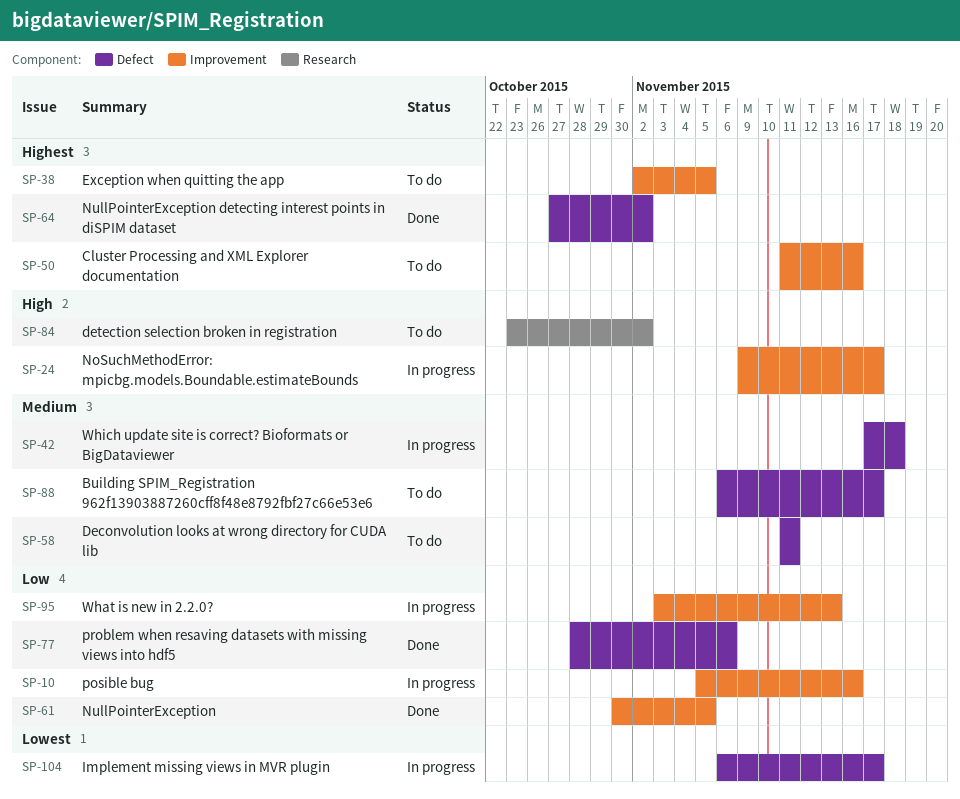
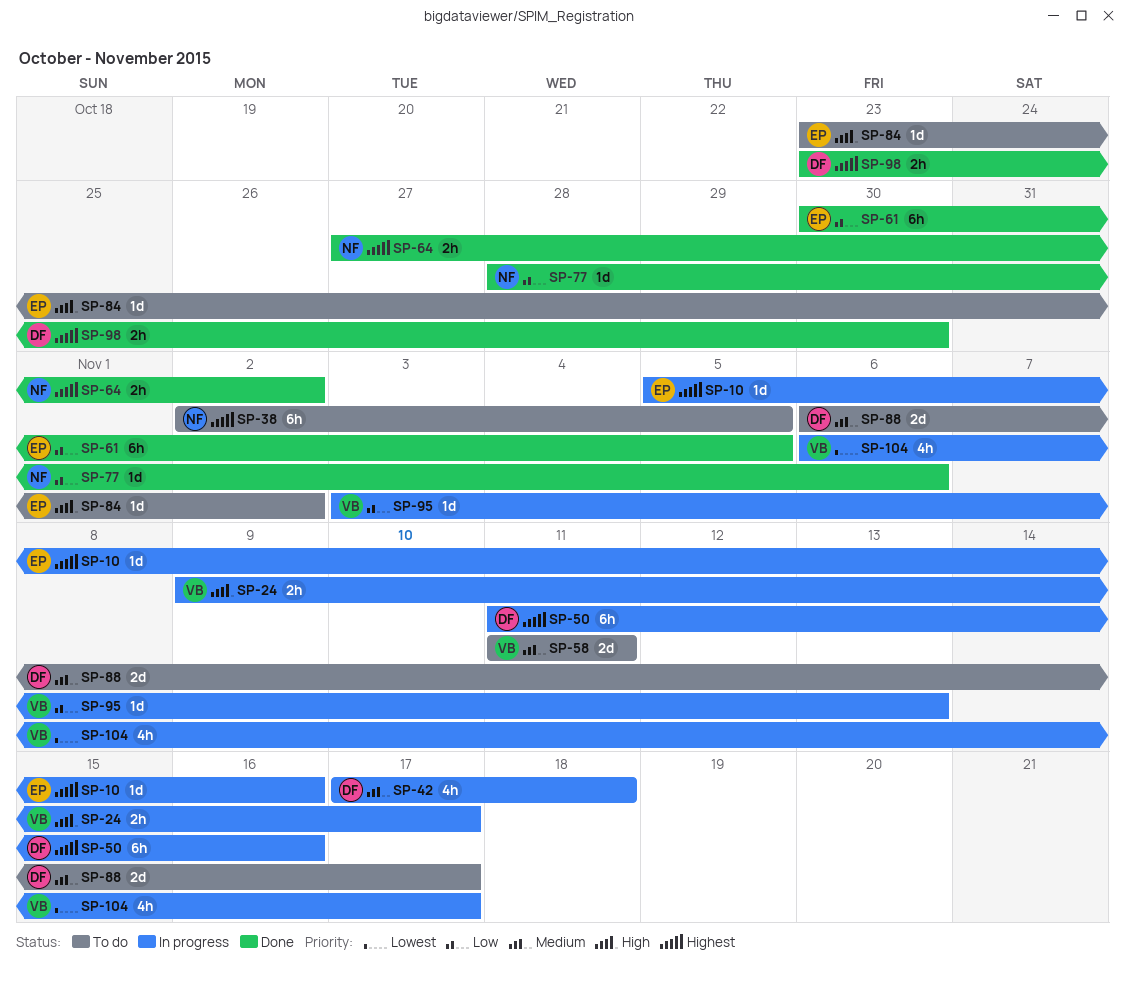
SP-10, priority: Low -> Highest
SP-50, status: To do -> In progress
SP-98: none -> present

